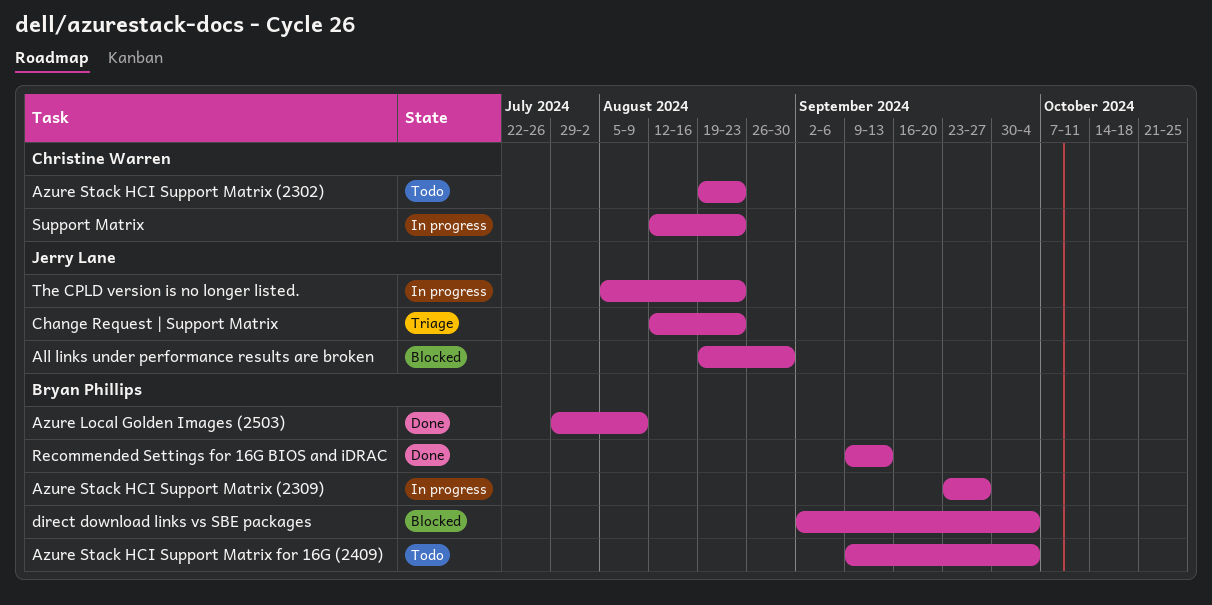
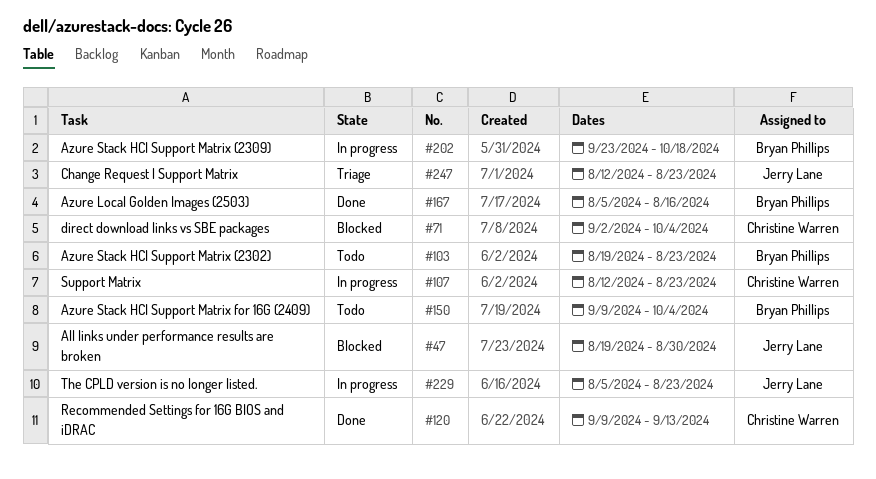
Azure Local Golden Images (2503), start: Jul 29 -> Aug 5
Azure Local Golden Images (2503), due: Aug 9 -> Aug 16
Azure Stack HCI Support Matrix (2302), owner: Christine Warren -> Bryan Phillips
Azure Stack HCI Support Matrix (2309), due: Sep 27 -> Oct 18
direct download links vs SBE packages, owner: Bryan Phillips -> Christine Warren
Recommended Settings for 16G BIOS and iDRAC, owner: Bryan Phillips -> Christine Warren

